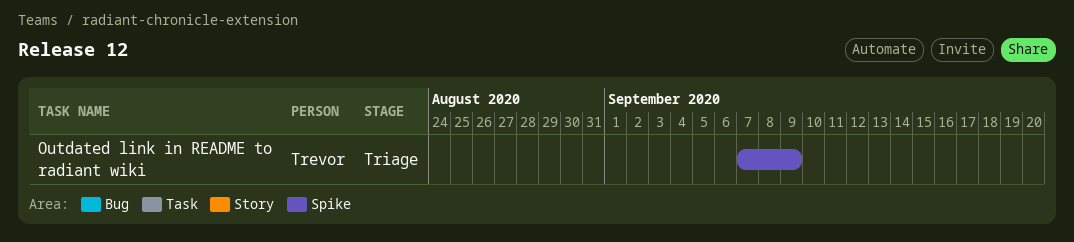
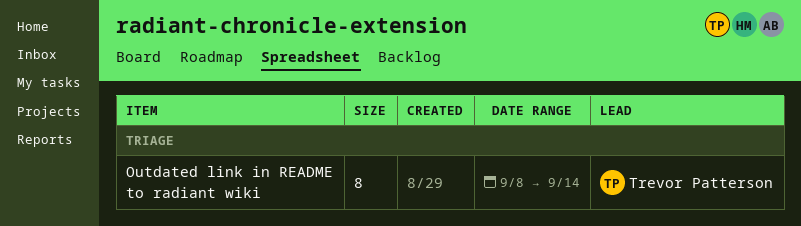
Outdated link in README to radiant wiki, start: Sep 7 -> Sep 8
Outdated link in README to radiant wiki, due: Sep 9 -> Sep 14

